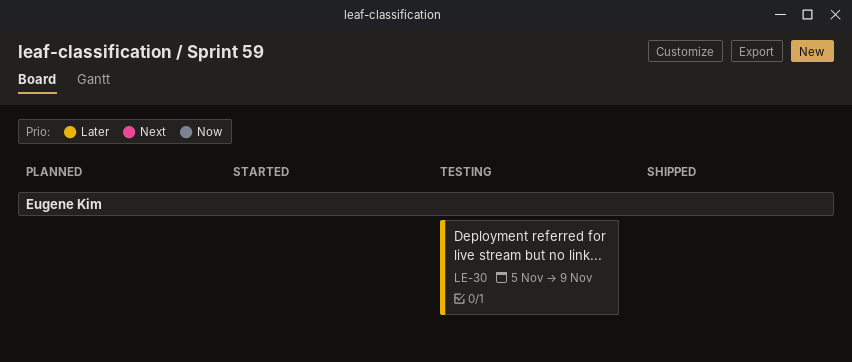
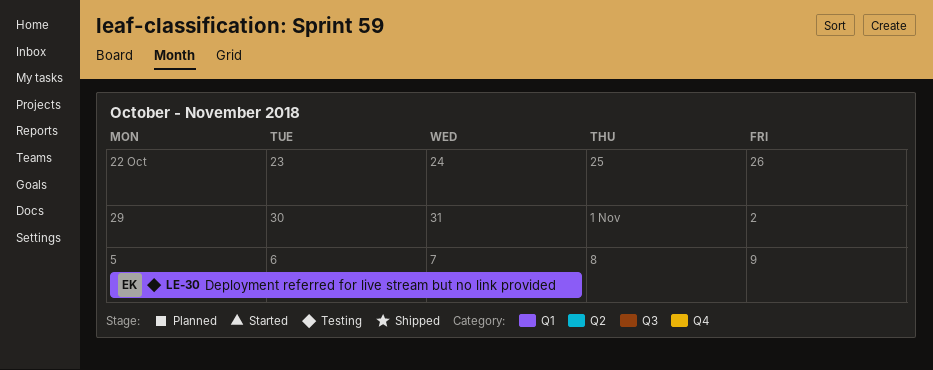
LE-30, due: Nov 9 -> Nov 7

